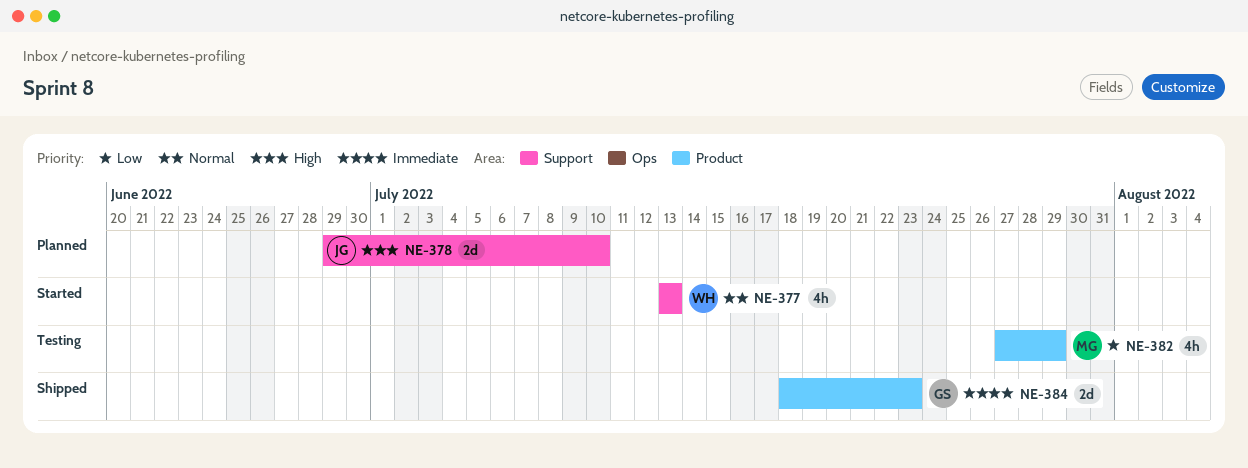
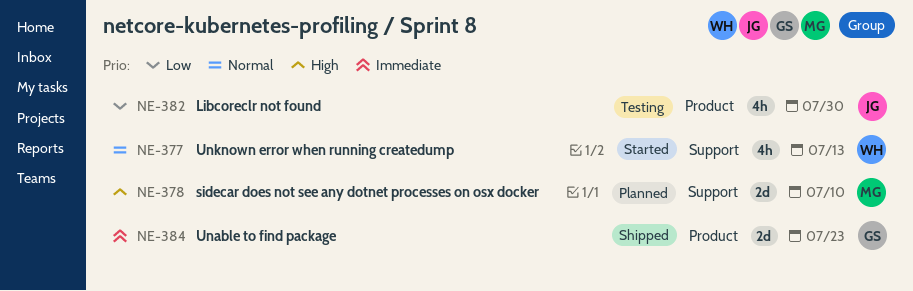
NE-378, owner: JG -> MG
NE-382, owner: MG -> JG
NE-382, due: Jul 29 -> Jul 30

